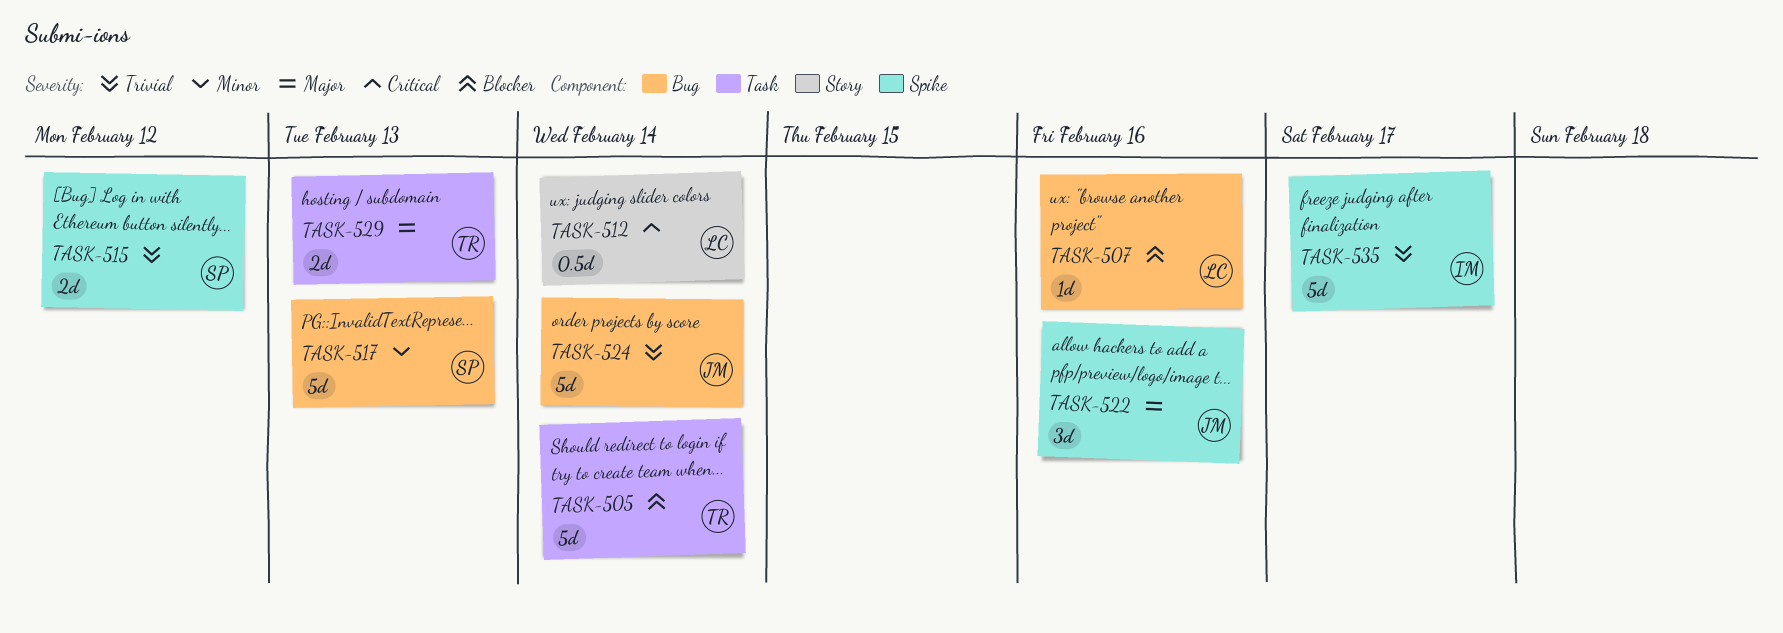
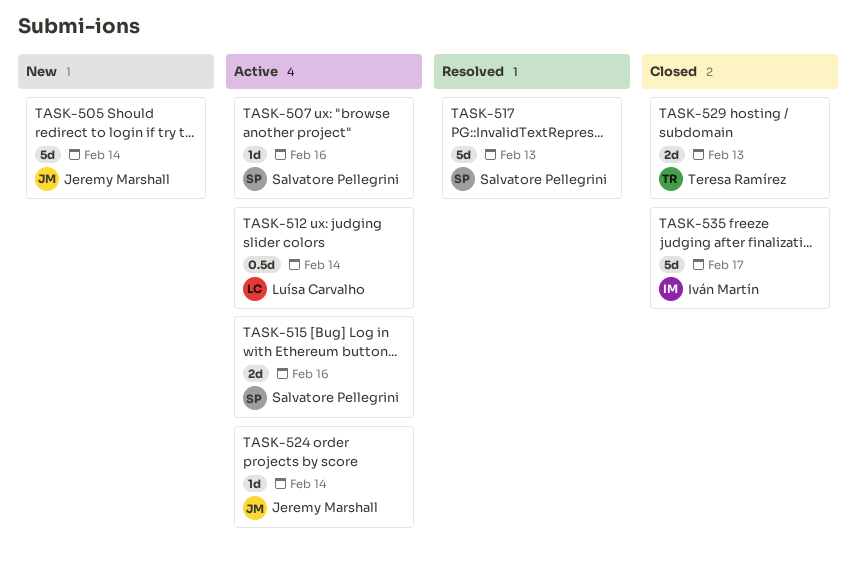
TASK-505, owner: Teresa Ramírez -> Jeremy Marshall
TASK-507, owner: Luísa Carvalho -> Salvatore Pellegrini
TASK-515, due: Feb 12 -> Feb 16
TASK-522: present -> none
TASK-524, estimate: 5d -> 1d

